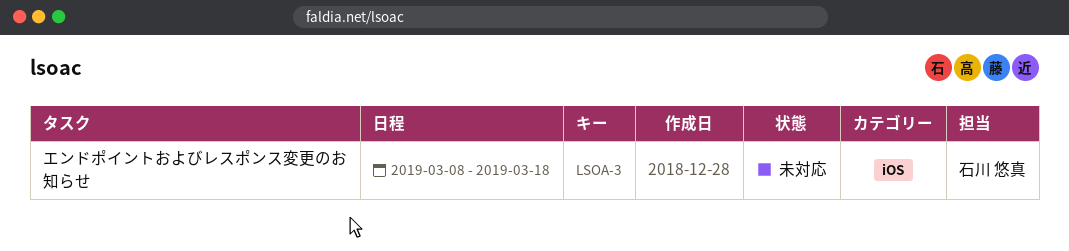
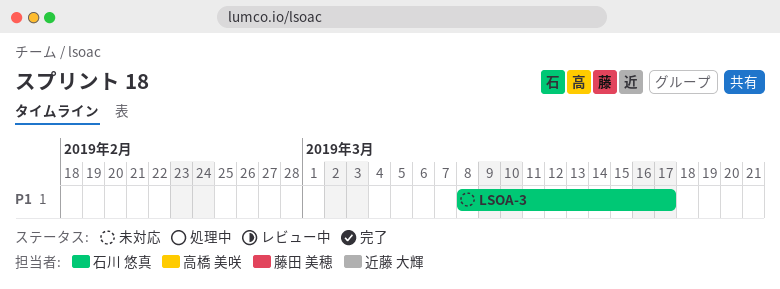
LSOA-3, due: Mar 18 -> Mar 17

